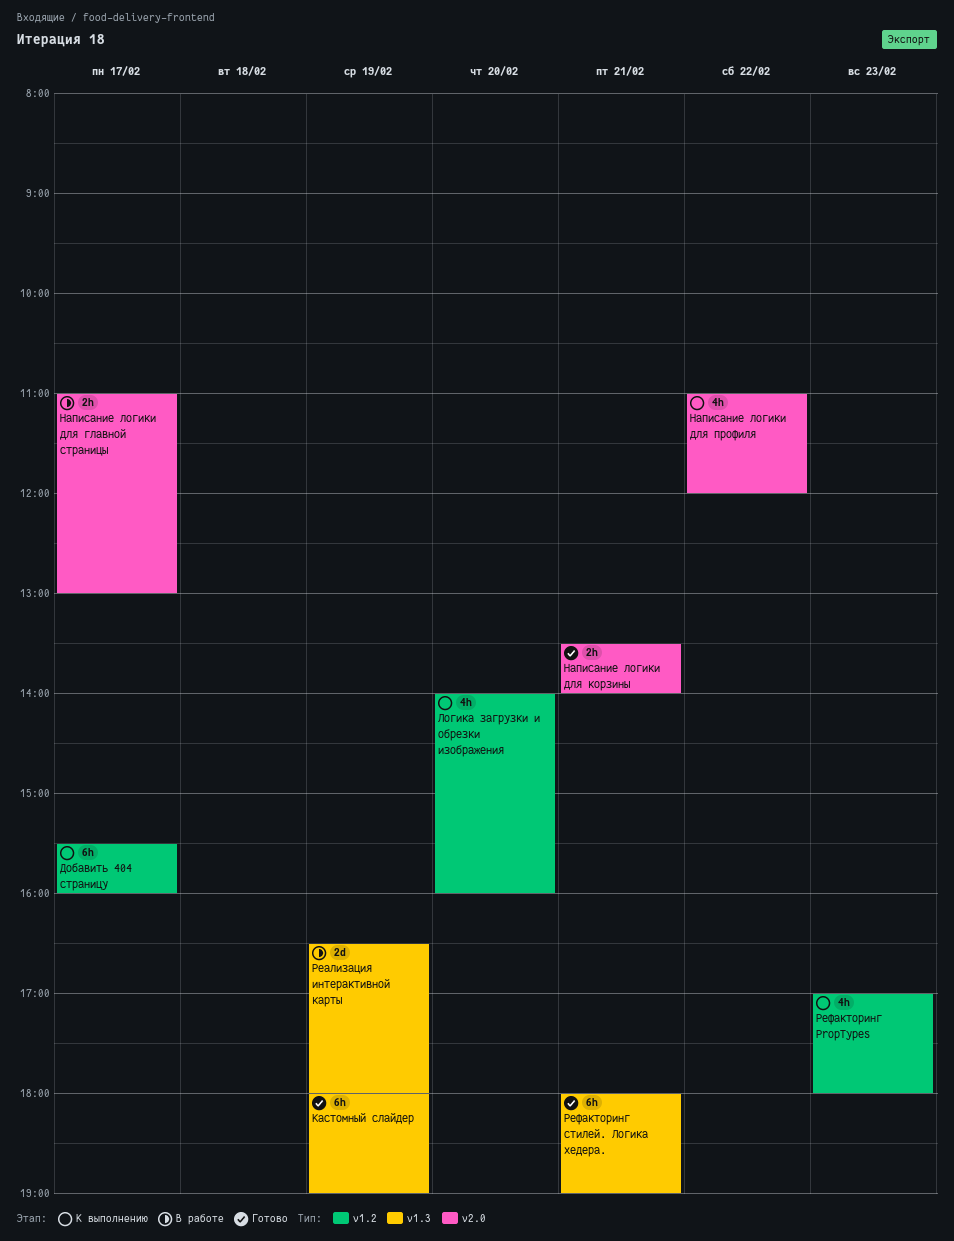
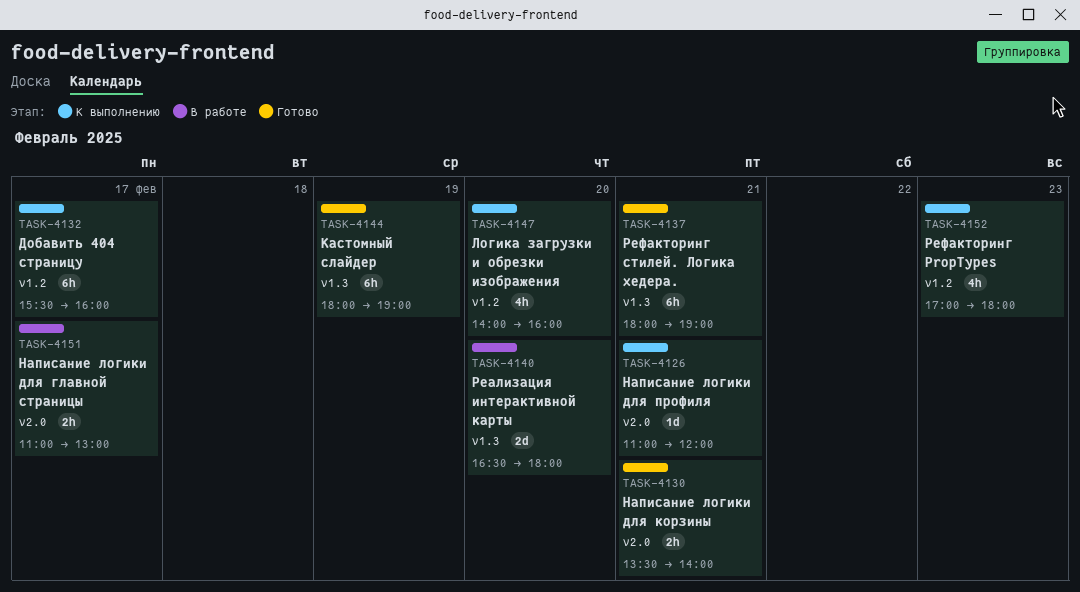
Написание логики для профиля, estimate: 4h -> 1d
Написание логики для профиля, day: Feb 22 -> Feb 21
Реализация интерактивной карты, day: Feb 19 -> Feb 20

